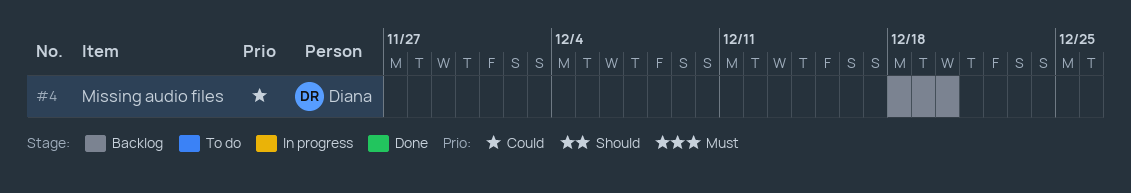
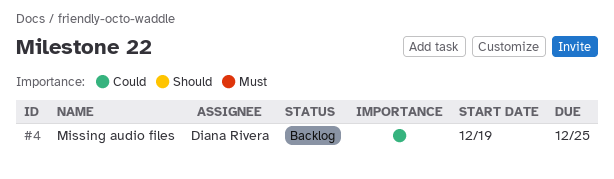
#4, start: Dec 18 -> Dec 19
#4, due: Dec 20 -> Dec 25

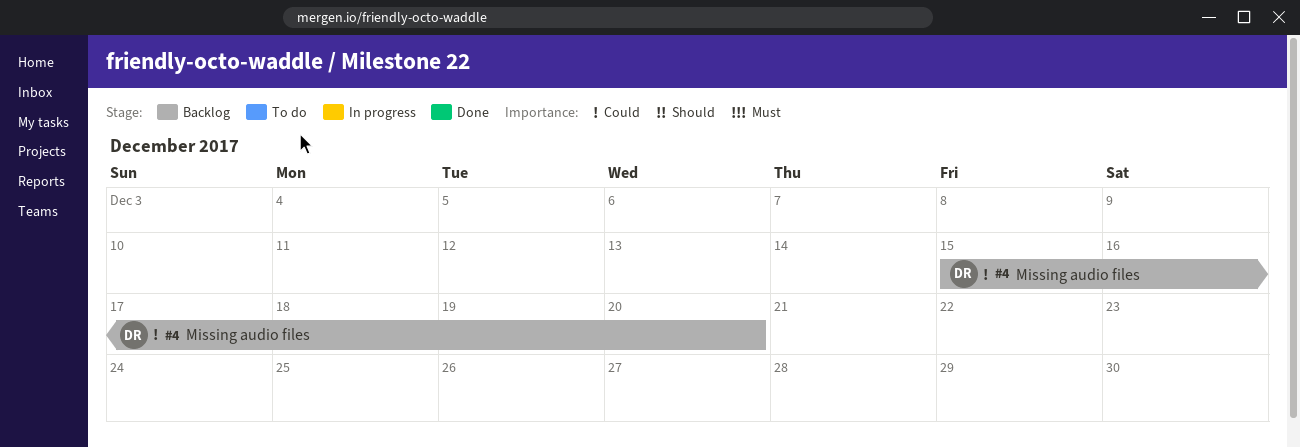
#4, start: Dec 19 -> Dec 15
#4, due: Dec 25 -> Dec 20

